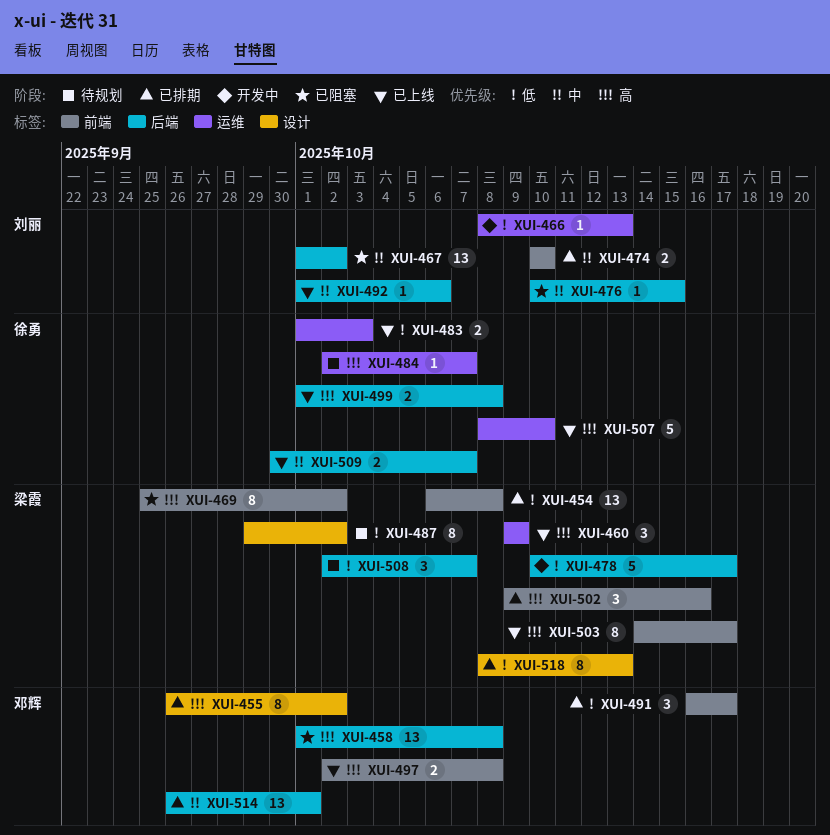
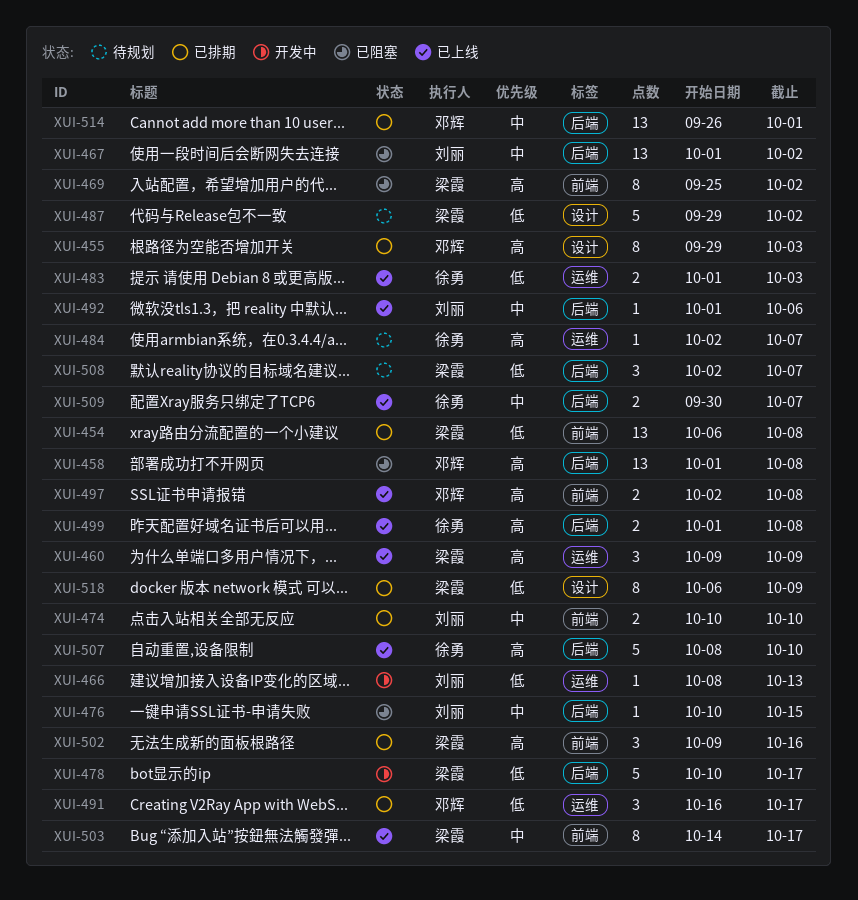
XUI-455, start: Sep 26 -> Sep 29
XUI-455, due: Oct 2 -> Oct 3
XUI-487, estimate: 8 -> 5
XUI-491, label: 前端 -> 运维
XUI-503, priority: 高 -> 中
XUI-507, label: 运维 -> 后端
XUI-518, start: Oct 8 -> Oct 6
XUI-518, due: Oct 13 -> Oct 9

